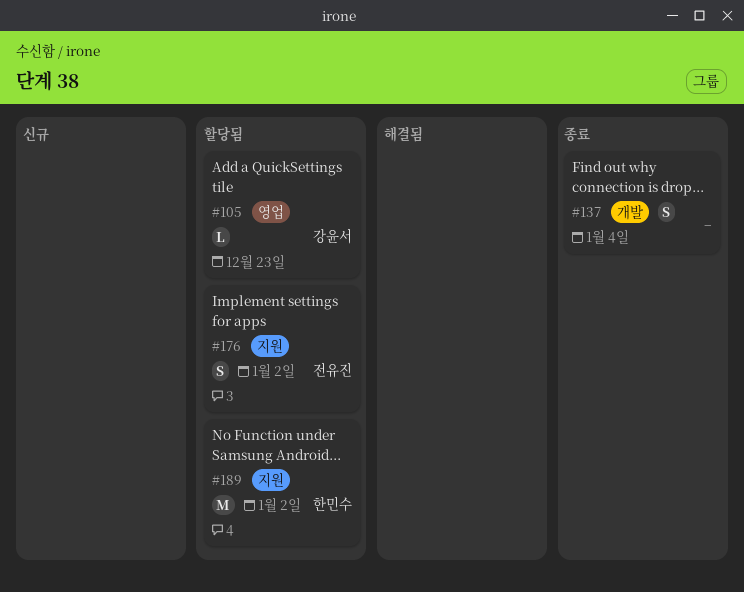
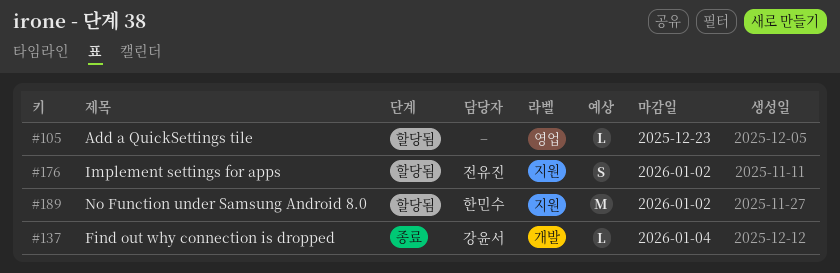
#105, owner: 강윤서 -> none
#137, owner: none -> 강윤서
#137, estimate: S -> L

